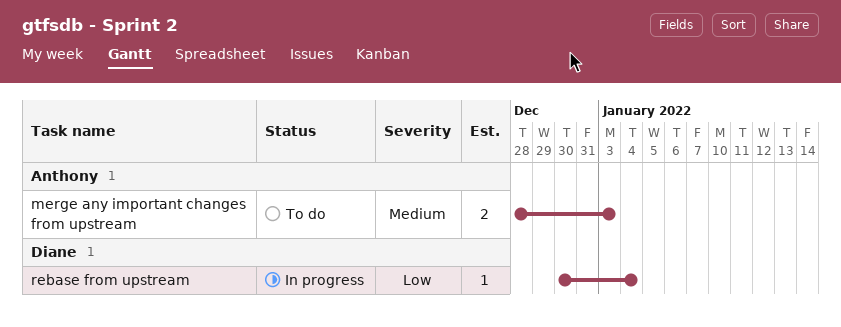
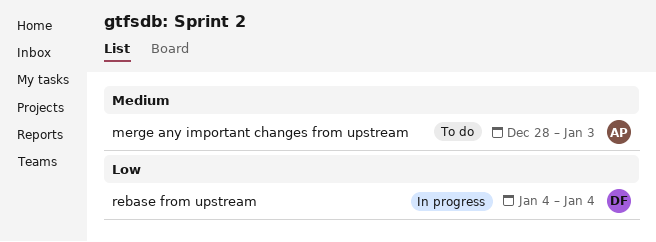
rebase from upstream, start: Dec 30 -> Jan 4

